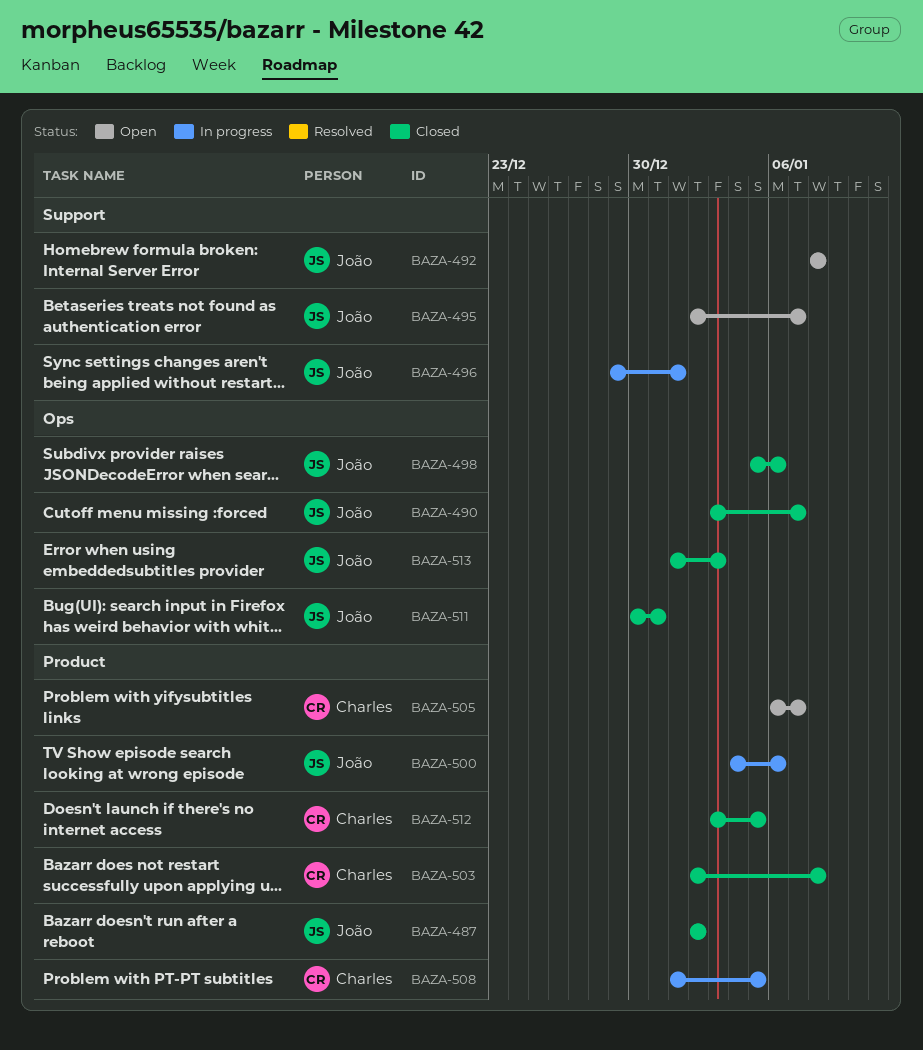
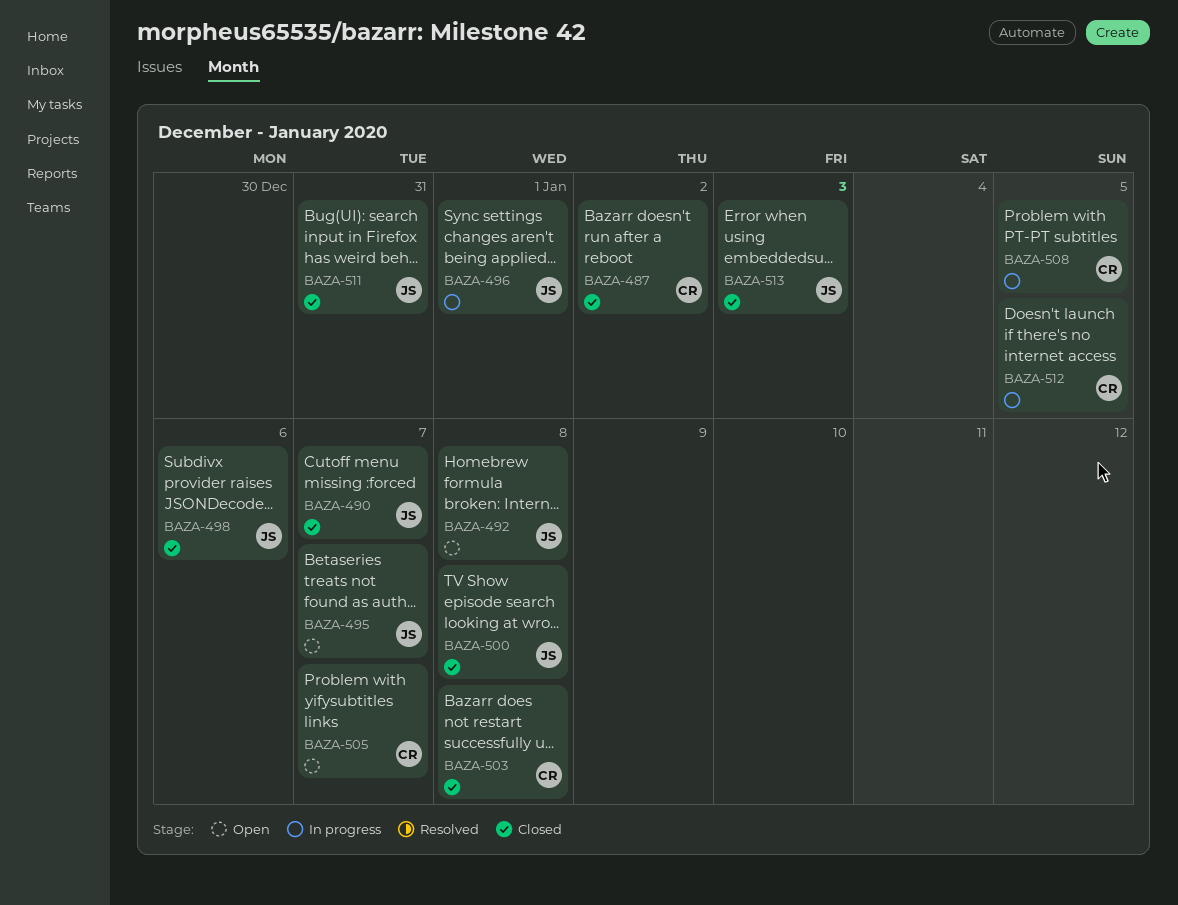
BAZA-487, owner: João -> Charles
BAZA-500, status: In progress -> Closed
BAZA-500, due: Jan 6 -> Jan 8
BAZA-512, status: Closed -> In progress

